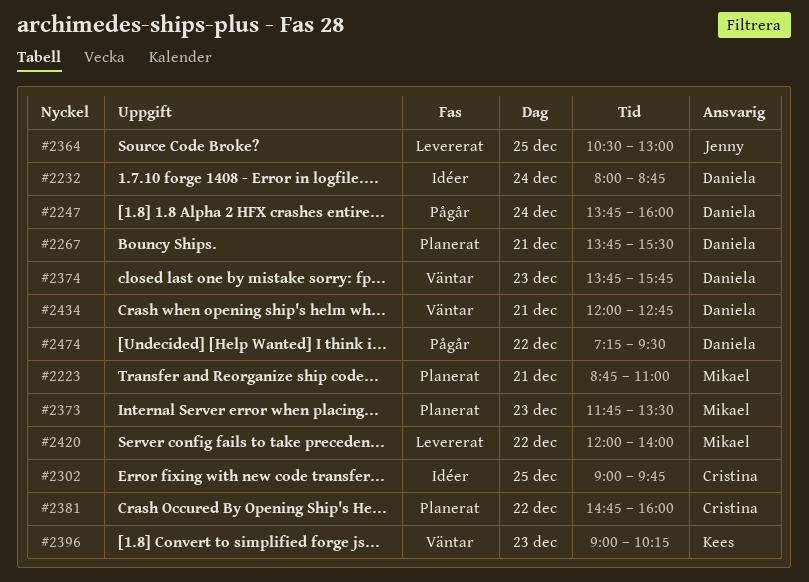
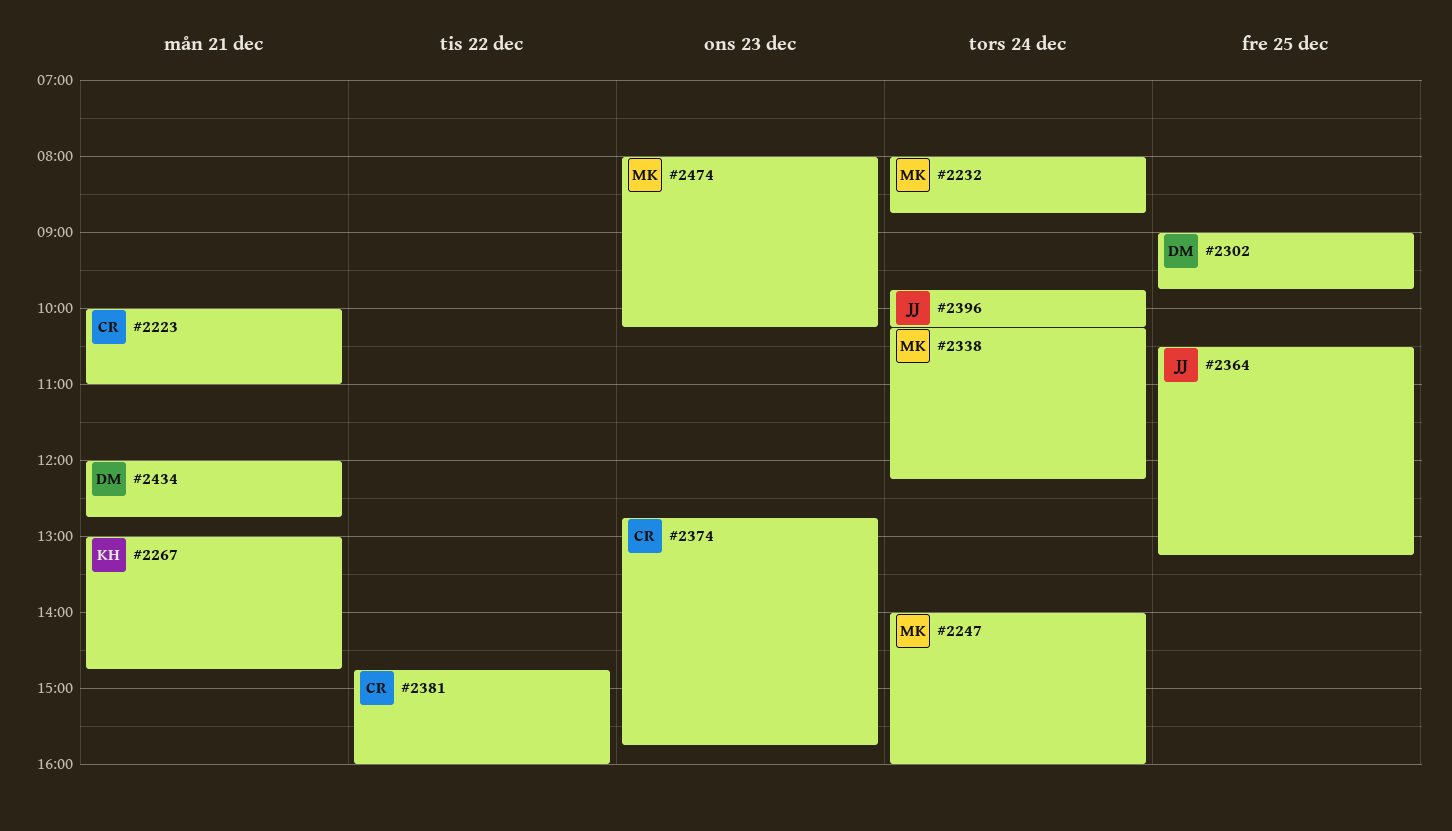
#2223, owner: Mikael -> Cristina
#2223, begins: 08:45 -> 10:00
#2232, owner: Daniela -> Mikael
#2247, owner: Daniela -> Mikael
#2247, begins: 13:45 -> 14:00
#2267, owner: Daniela -> Kees
#2267, begins: 13:45 -> 13:00
#2267, ends: 15:30 -> 14:45
#2302, owner: Cristina -> Daniela
#2338: none -> present
#2364, ends: 13:00 -> 13:15
#2373: present -> none
#2374, owner: Daniela -> Cristina
#2374, begins: 13:45 -> 12:45
#2396, owner: Kees -> Jenny
#2396, day: Dec 23 -> Dec 24
#2396, begins: 09:00 -> 09:45
#2420: present -> none
#2474, owner: Daniela -> Mikael
#2474, day: Dec 22 -> Dec 23
#2474, begins: 07:15 -> 08:00
#2474, ends: 09:30 -> 10:15

